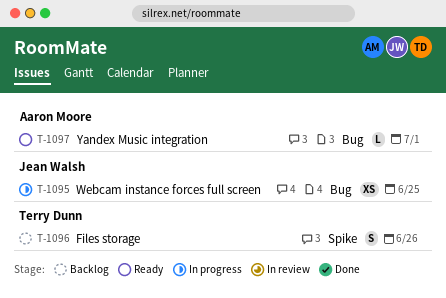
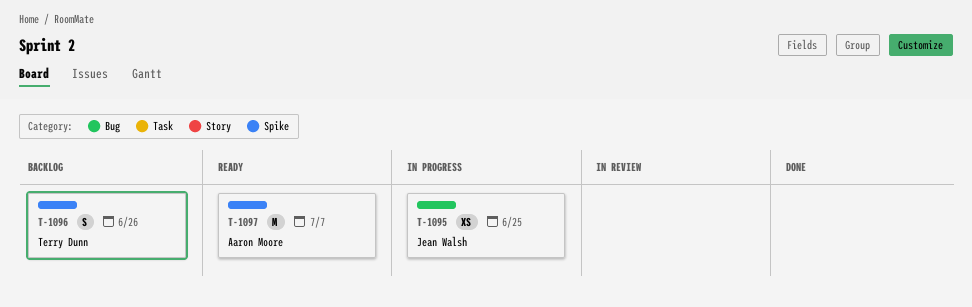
T-1097, label: Bug -> Spike
T-1097, estimate: L -> M
T-1097, due: Jul 1 -> Jul 7

